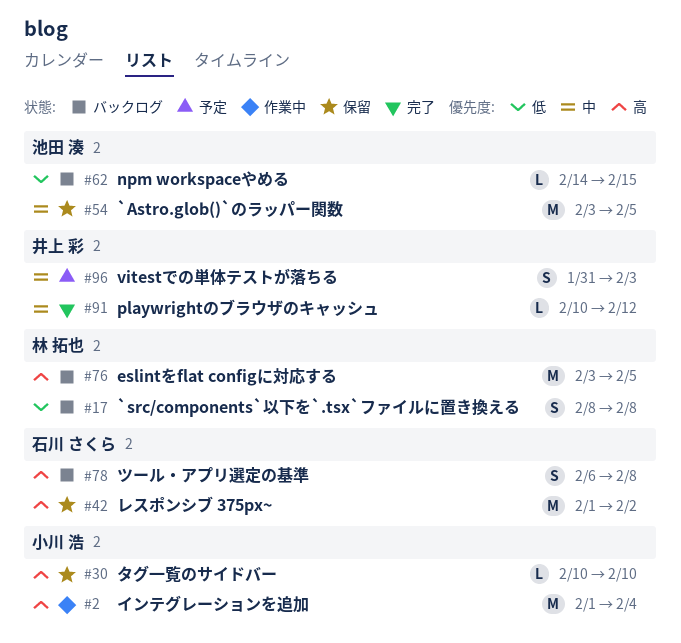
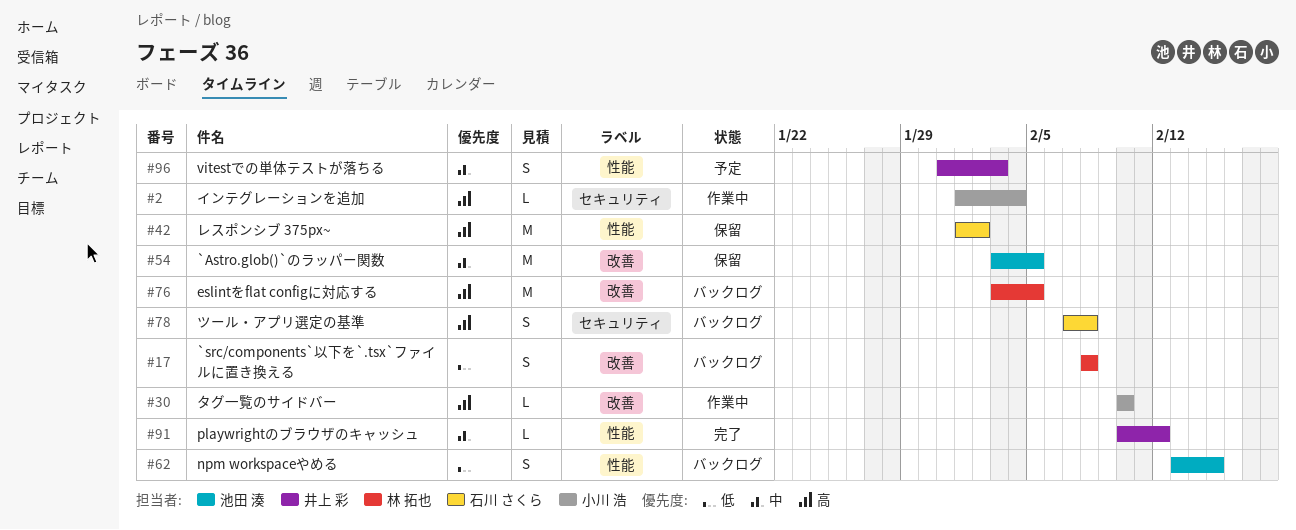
#2, estimate: M -> L
#30, status: 保留 -> 作業中
#62, estimate: L -> S
#62, start: Feb 14 -> Feb 13
#78, start: Feb 6 -> Feb 7

